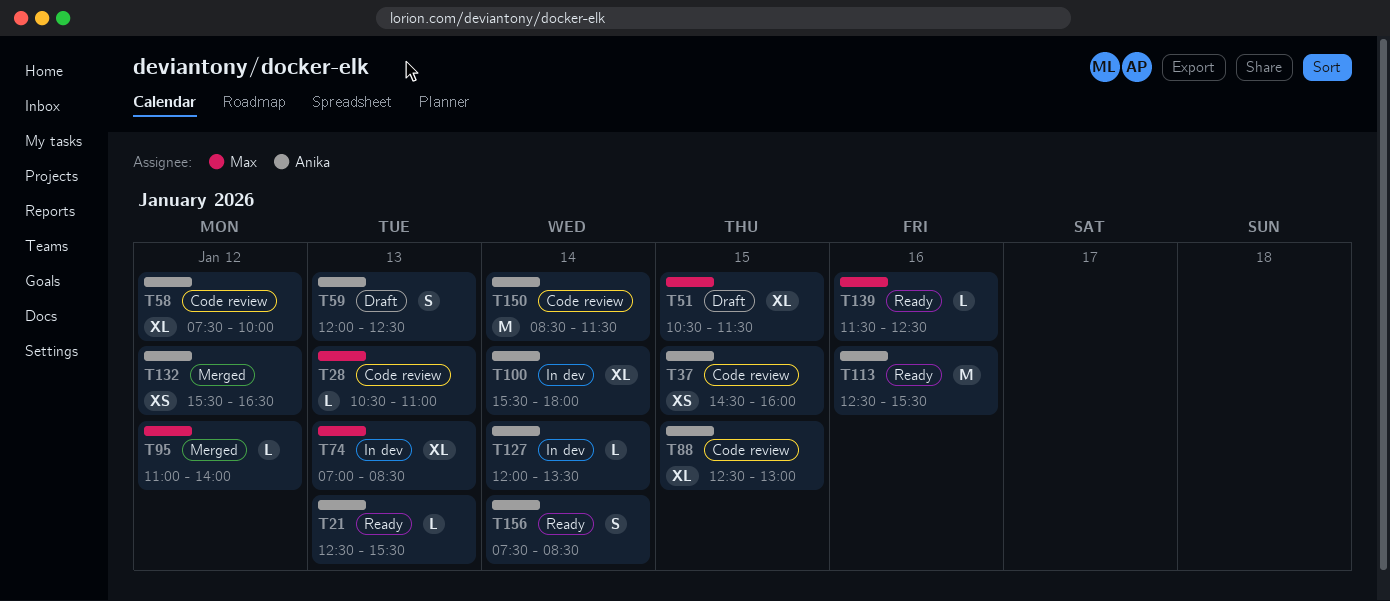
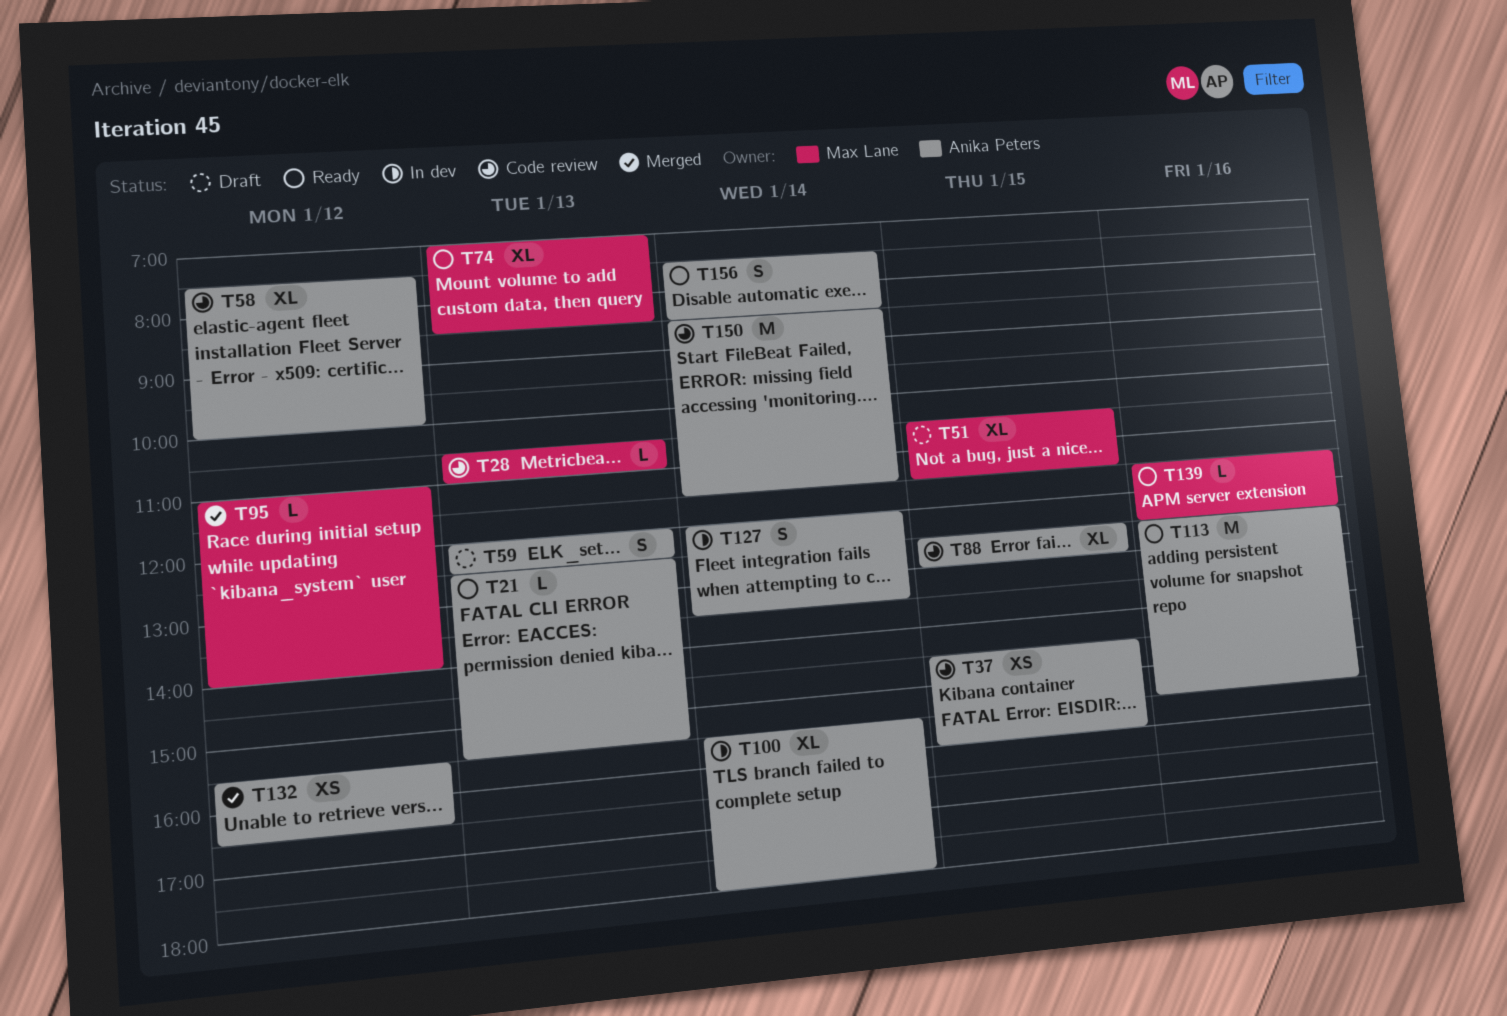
T74, status: In dev -> Ready
T127, estimate: L -> S

